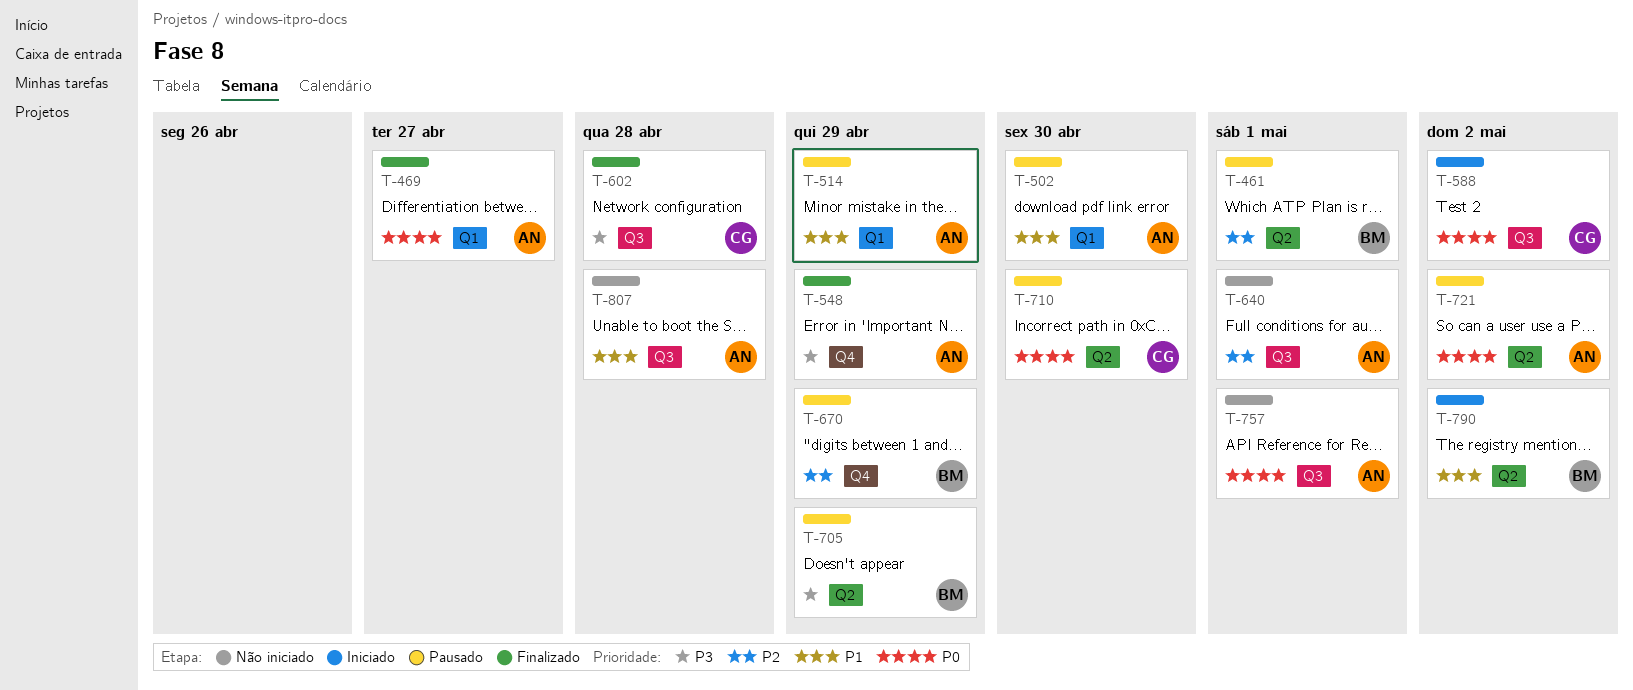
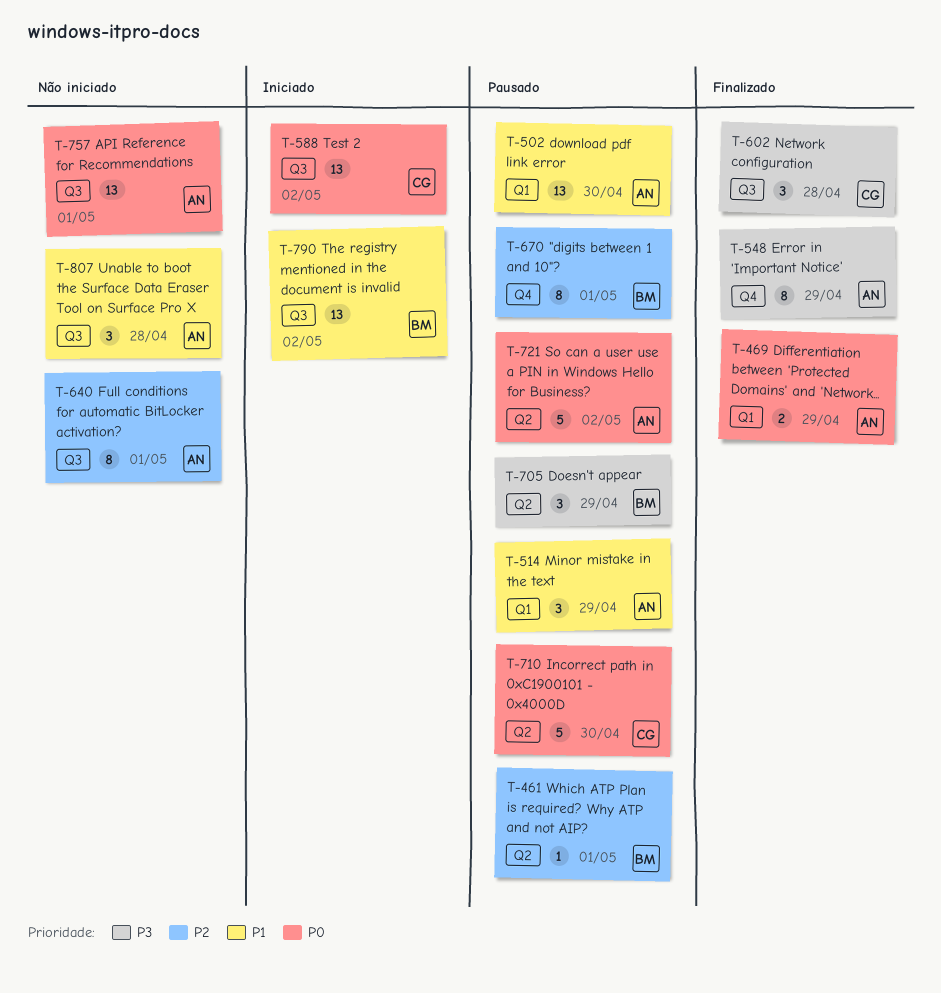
T-469, due: Apr 27 -> Apr 29
T-670, due: Apr 29 -> May 1
T-790, label: Q2 -> Q3

